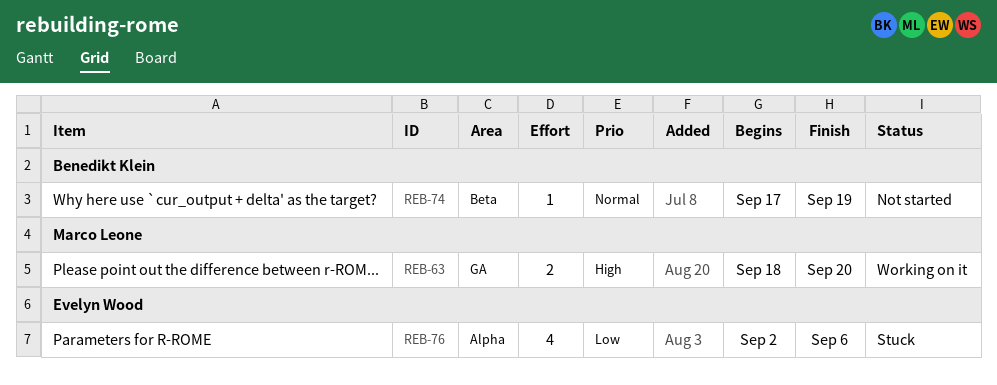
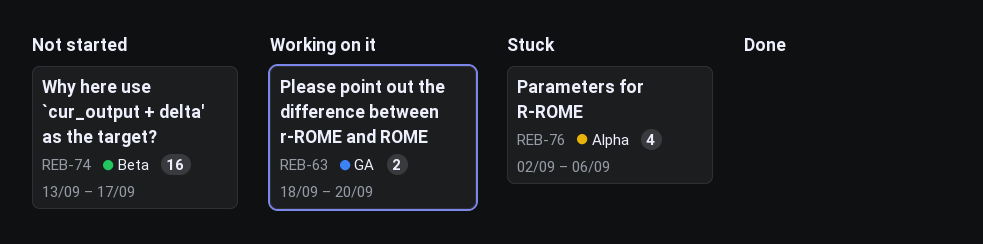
REB-74, estimate: 1 -> 16
REB-74, start: Sep 17 -> Sep 13
REB-74, due: Sep 19 -> Sep 17

